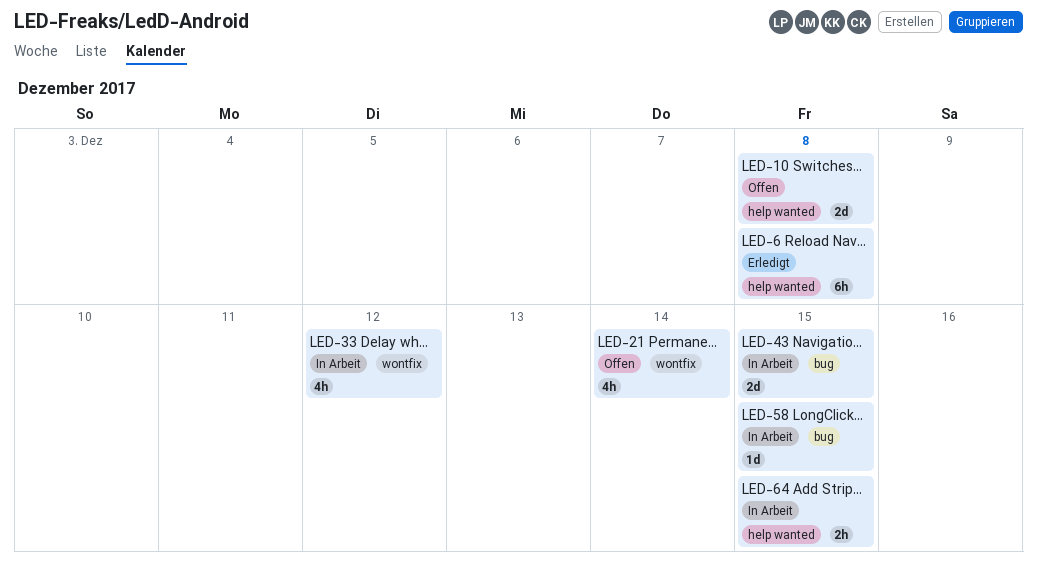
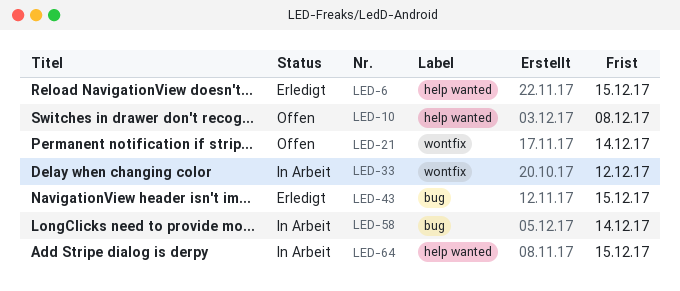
LED-6, due: Dec 8 -> Dec 15
LED-43, status: In Arbeit -> Erledigt
LED-58, due: Dec 15 -> Dec 14

